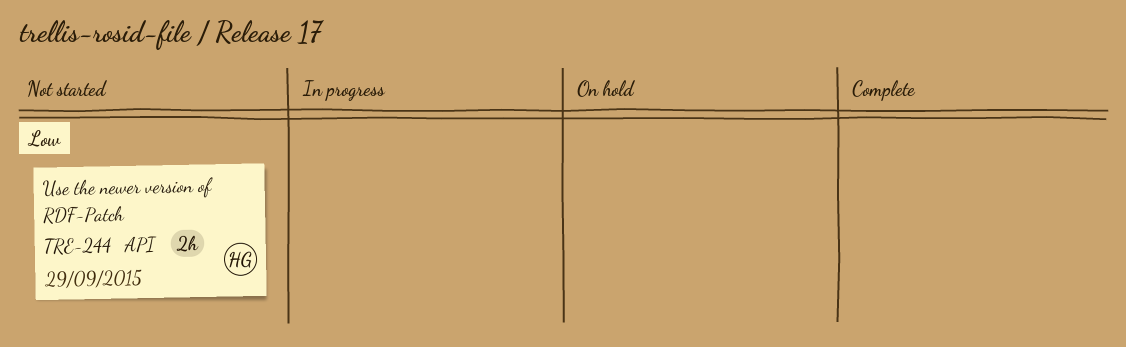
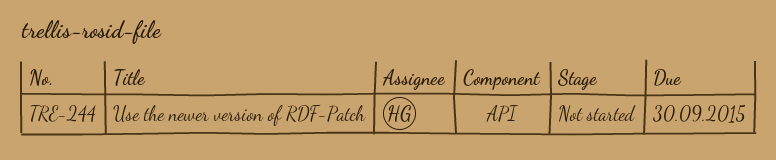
TRE-244, due: Sep 29 -> Sep 30

